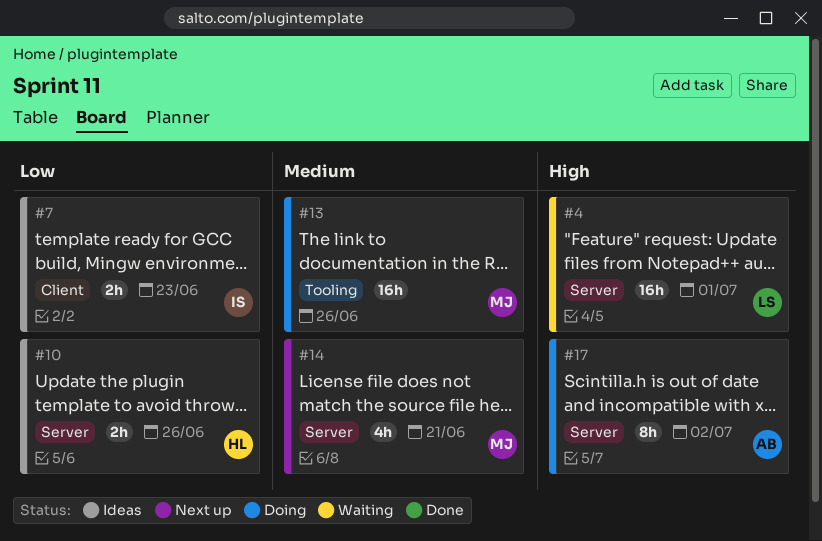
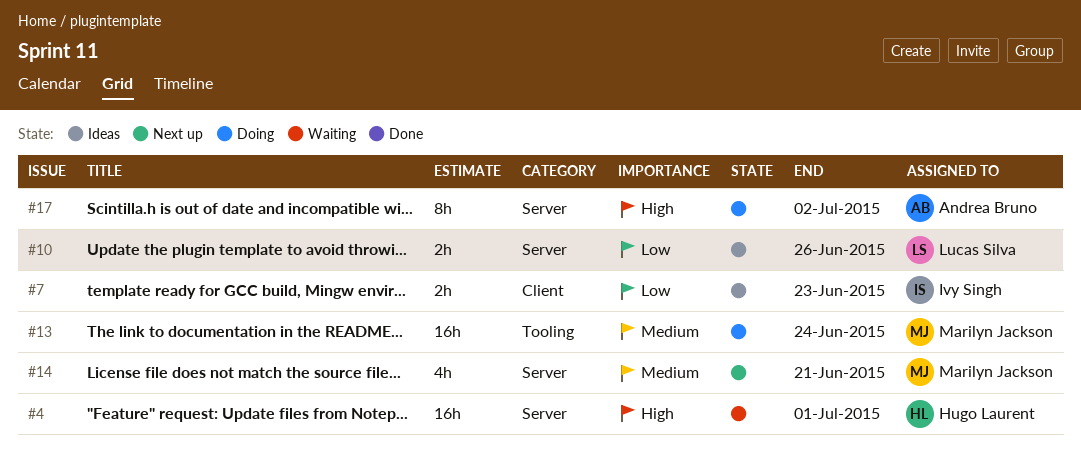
#4, owner: Lucas Silva -> Hugo Laurent
#10, owner: Hugo Laurent -> Lucas Silva
#13, due: Jun 26 -> Jun 24

